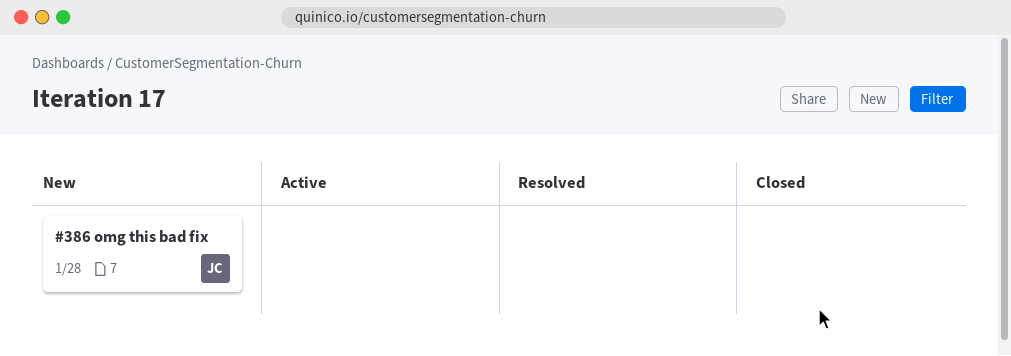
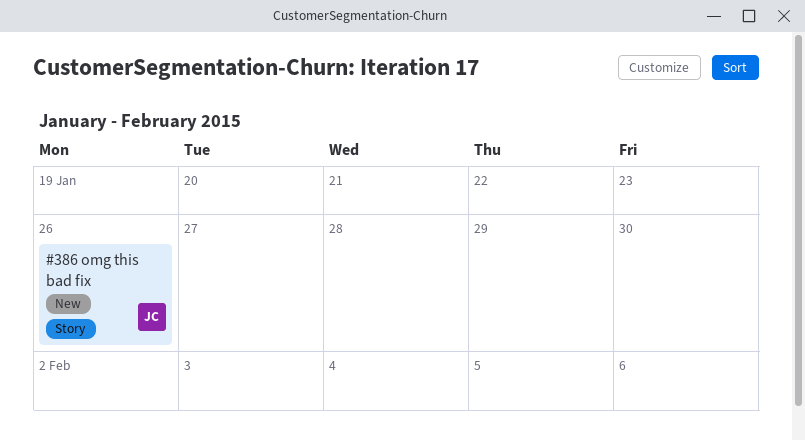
#386, due: Jan 28 -> Jan 26

